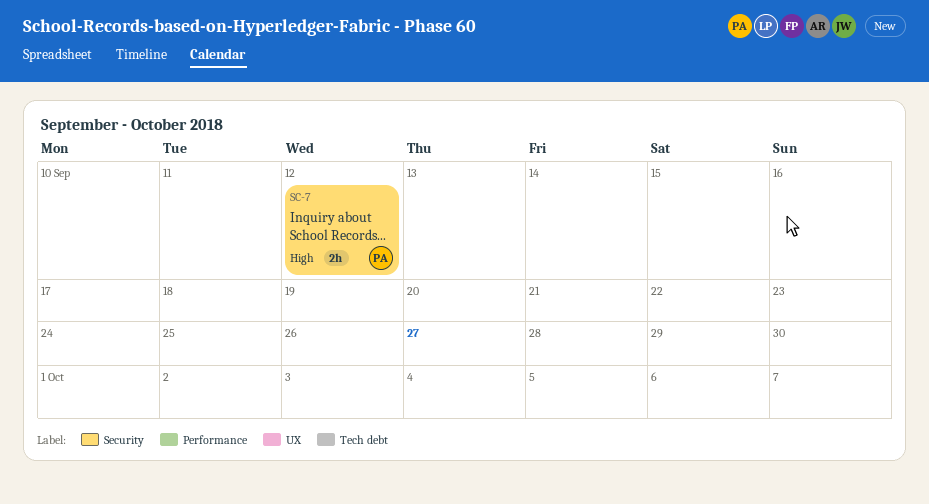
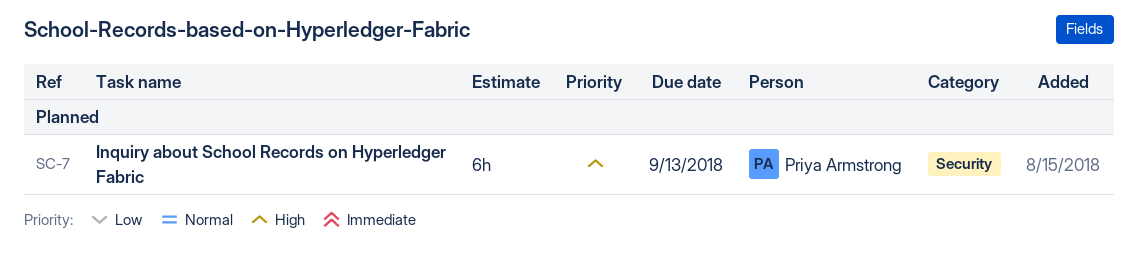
SC-7, estimate: 2h -> 6h
SC-7, due: Sep 12 -> Sep 13

